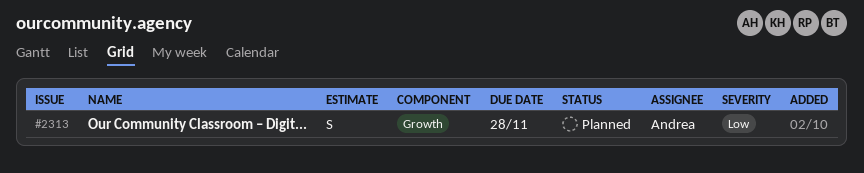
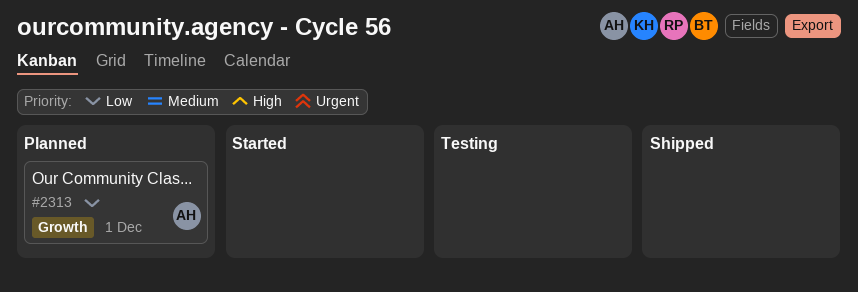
#2313, due: Nov 28 -> Dec 1

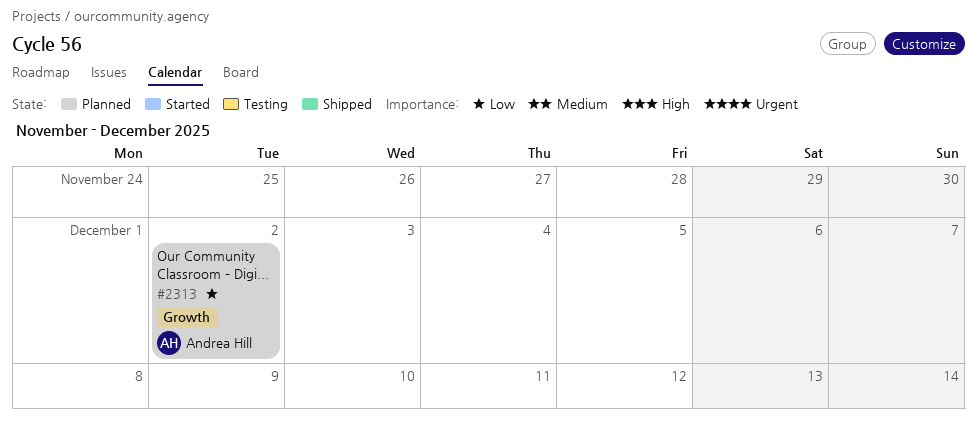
#2313, due: Dec 1 -> Dec 2

